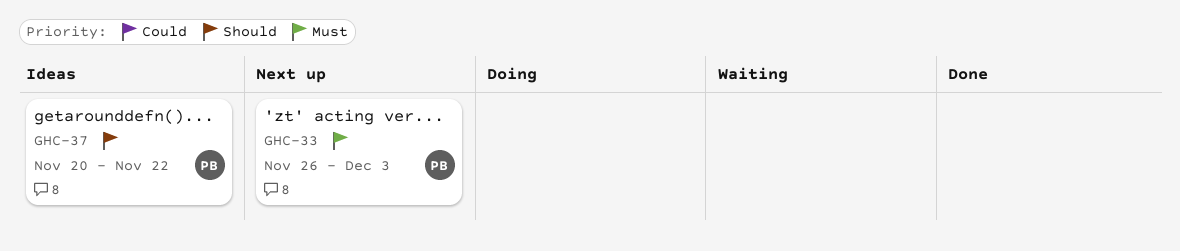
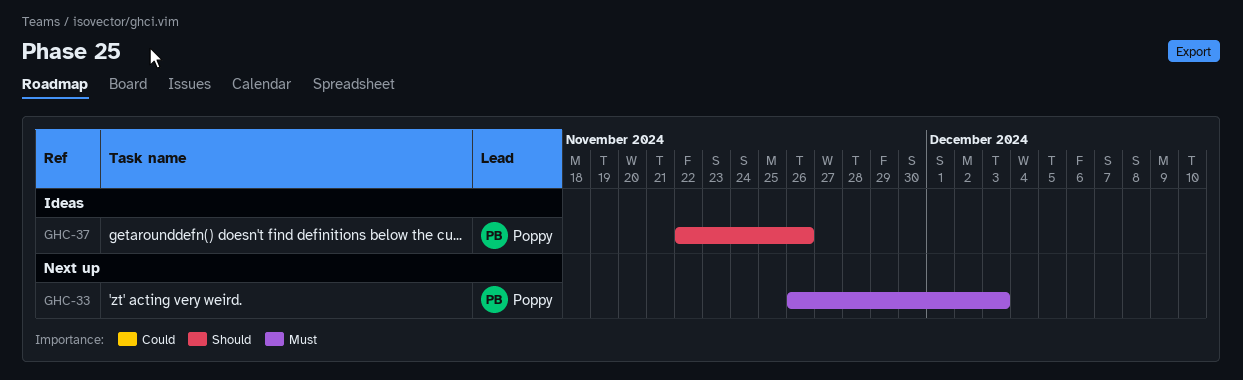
GHC-37, start: Nov 20 -> Nov 22
GHC-37, due: Nov 22 -> Nov 26

